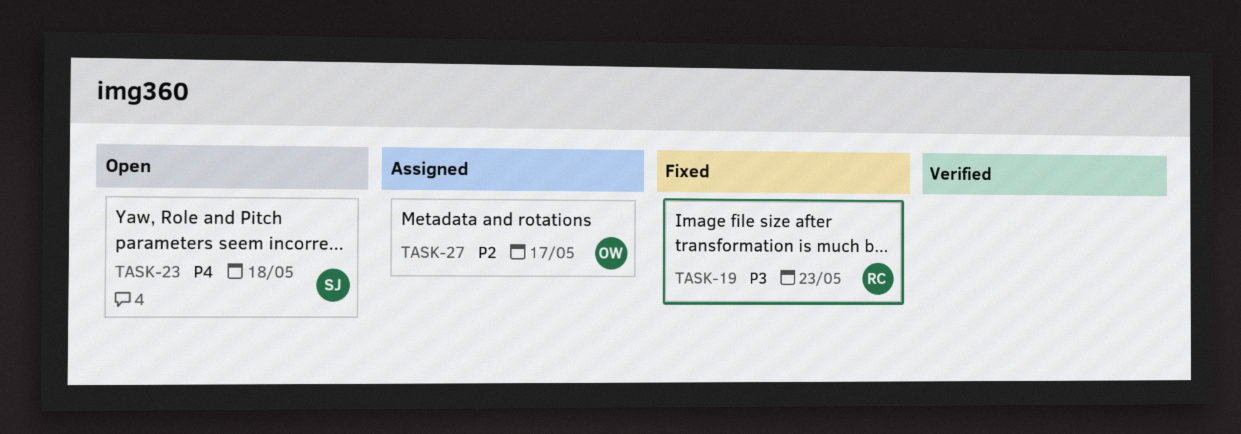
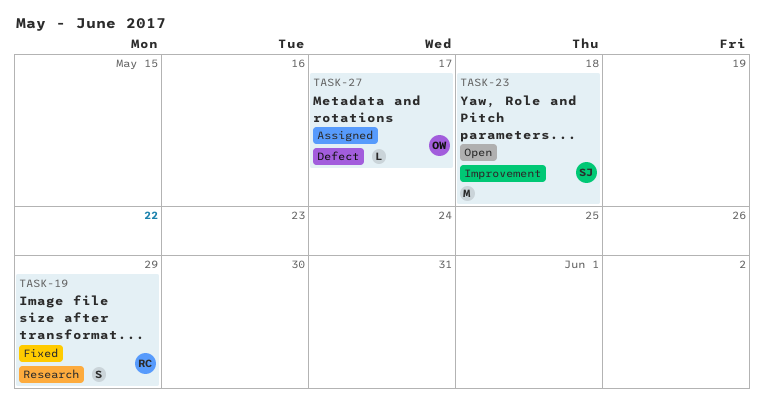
TASK-19, due: May 23 -> May 29

